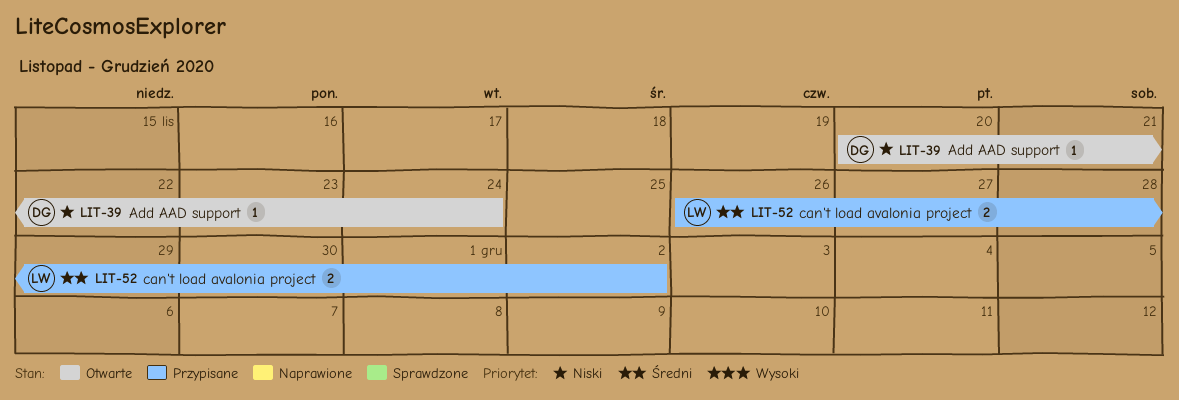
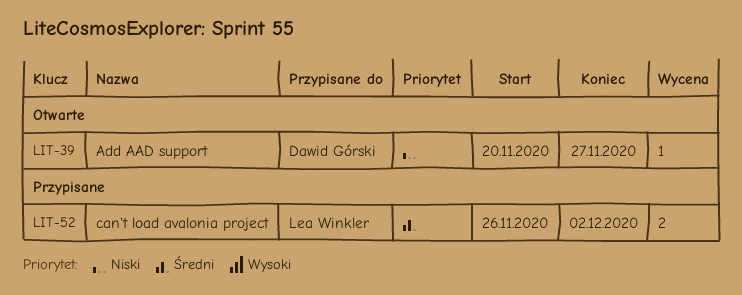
LIT-39, due: Nov 24 -> Nov 27

